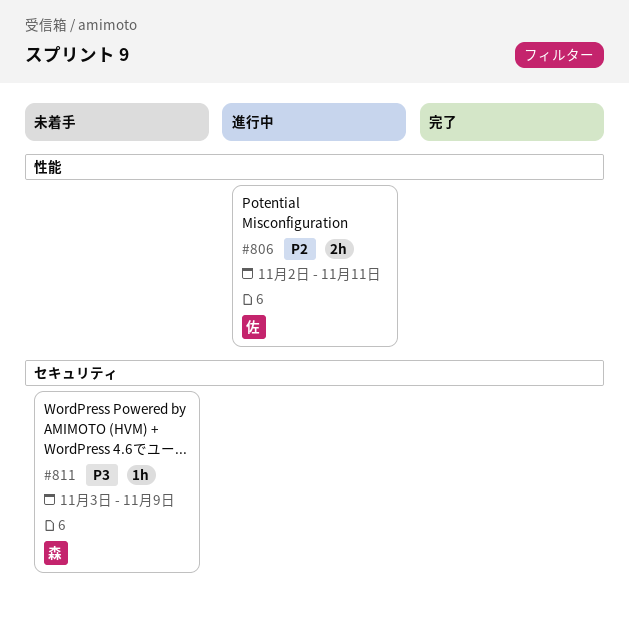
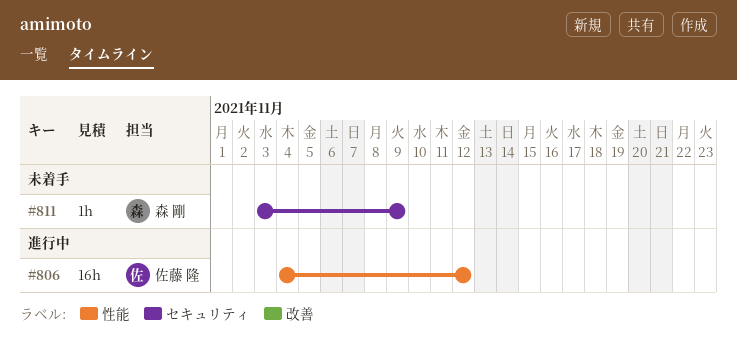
#806, estimate: 2h -> 16h
#806, start: Nov 2 -> Nov 4
#806, due: Nov 11 -> Nov 12

